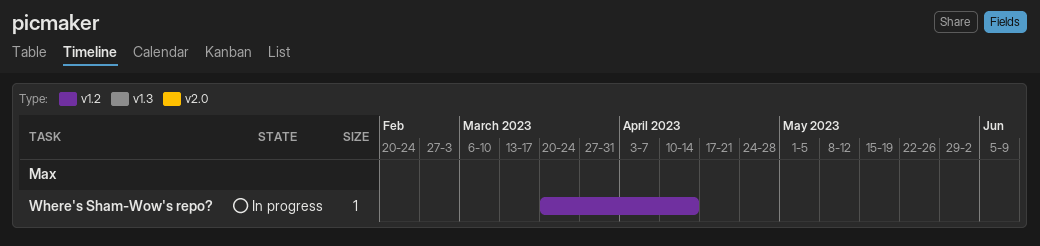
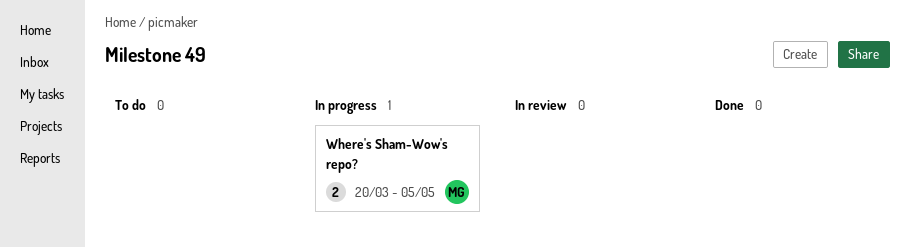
Where's Sham-Wow's repo?, estimate: 1 -> 2
Where's Sham-Wow's repo?, due: Apr 14 -> May 5

